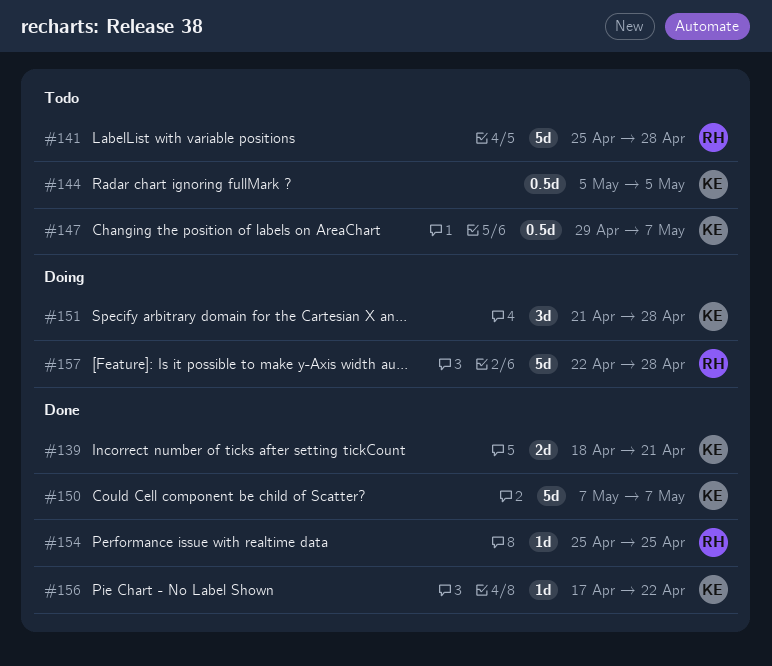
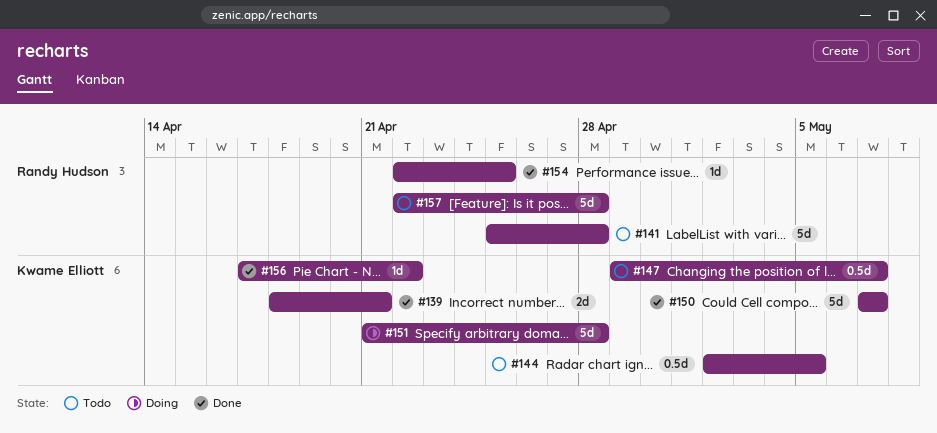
#144, start: May 5 -> May 2
#151, estimate: 3d -> 5d
#154, start: Apr 25 -> Apr 22
#157, status: Doing -> Todo

